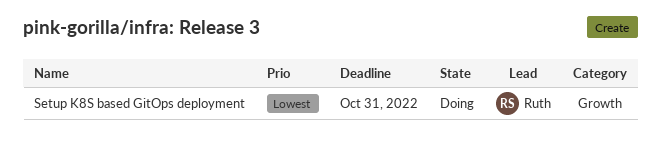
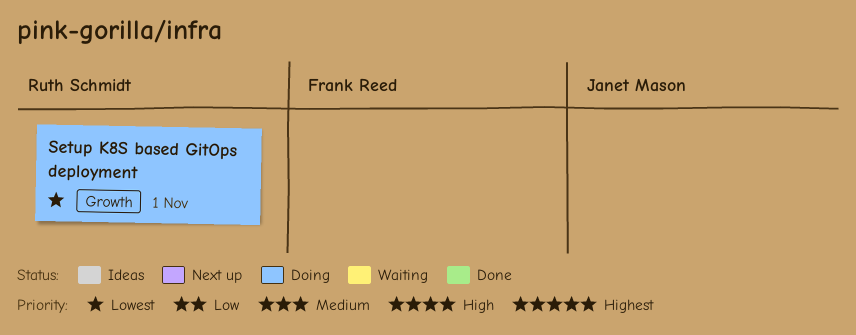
Setup K8S based GitOps deployment, due: Oct 31 -> Nov 1

